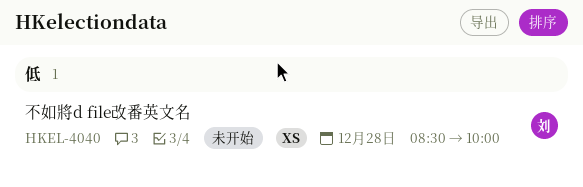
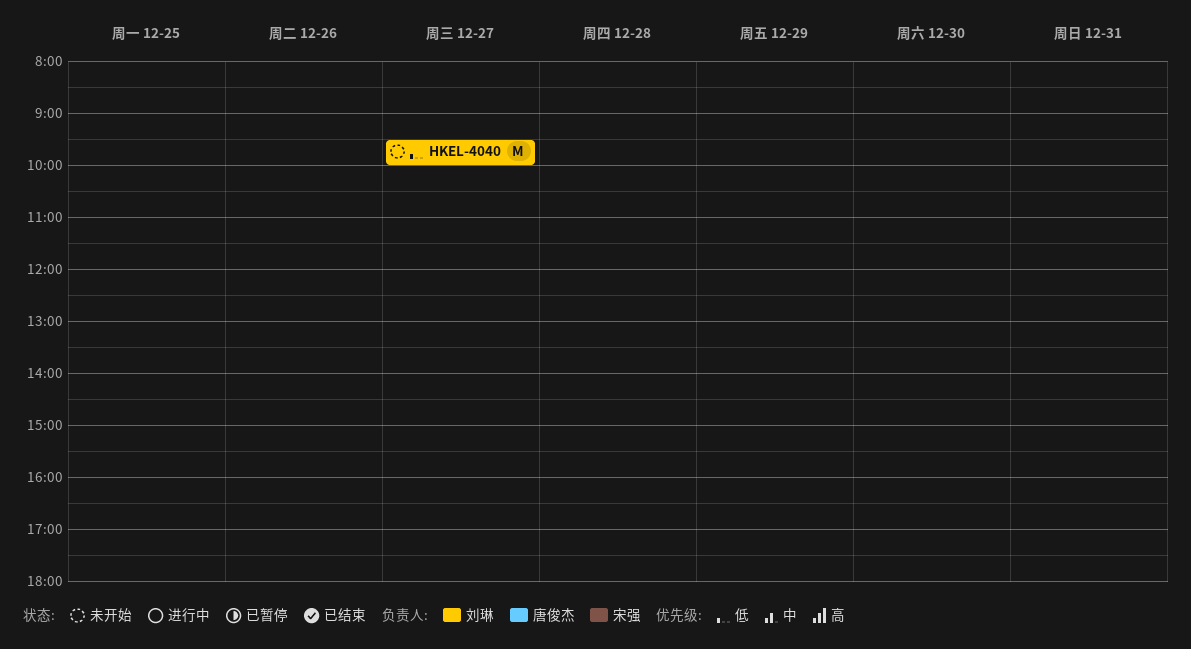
HKEL-4040, estimate: XS -> M
HKEL-4040, day: Dec 28 -> Dec 27
HKEL-4040, begins: 08:30 -> 09:30

